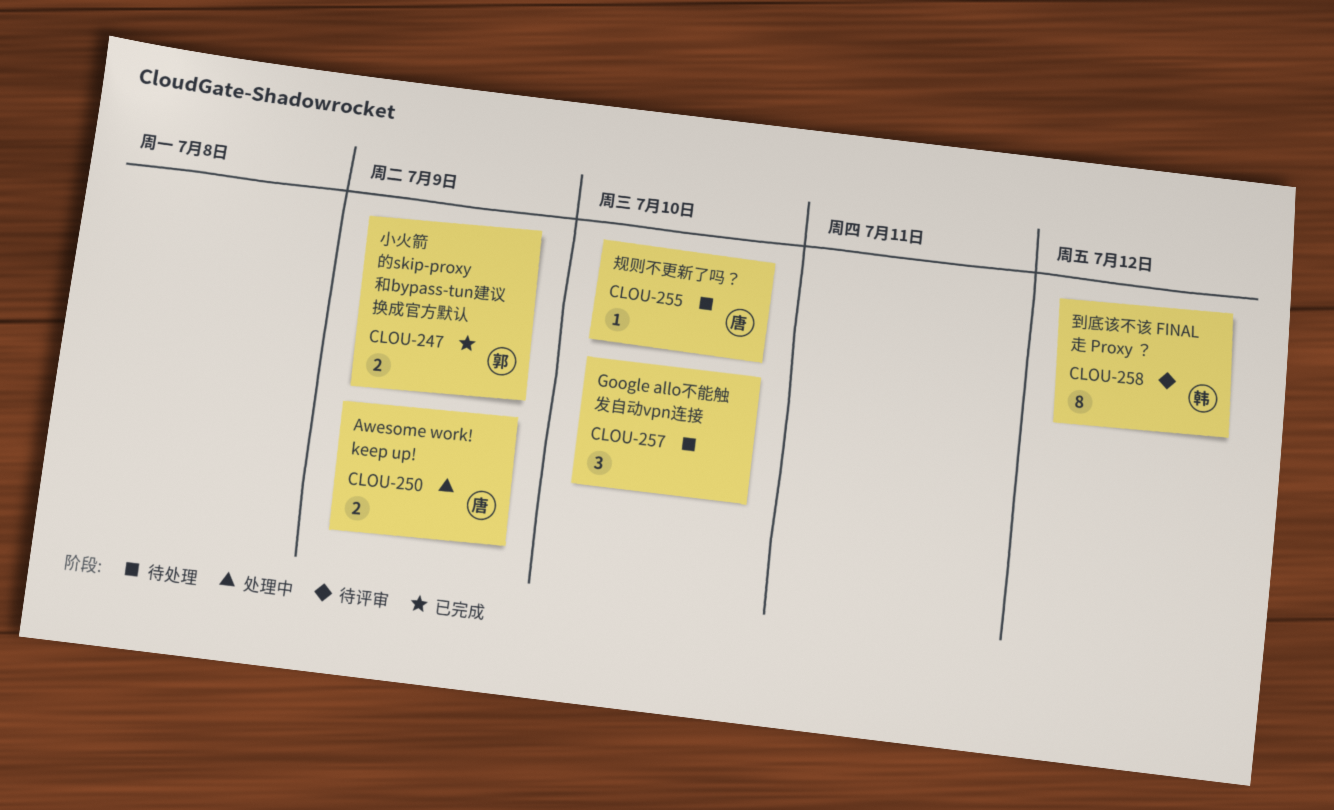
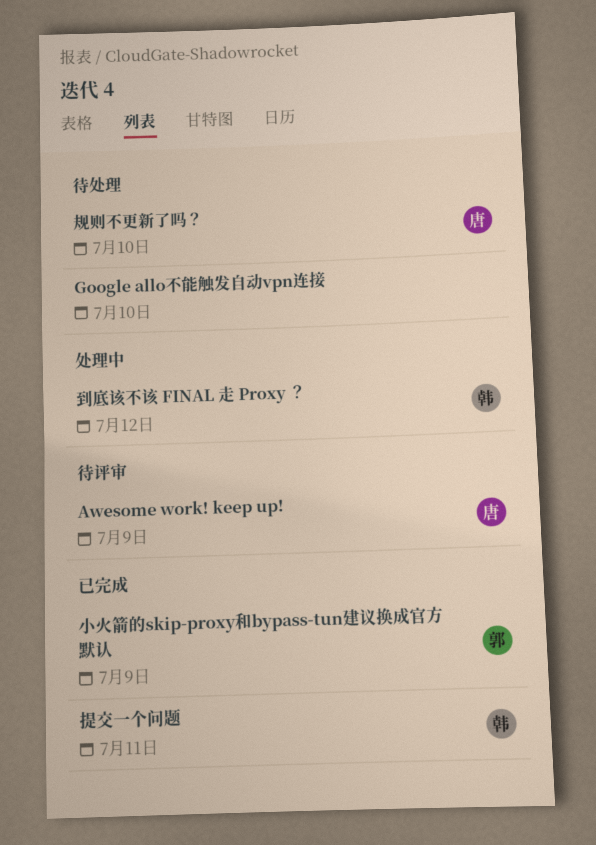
Awesome work! keep up!, status: 处理中 -> 待评审
到底该不该 FINAL 走 Proxy ？, status: 待评审 -> 处理中
提交一个问题: none -> present

